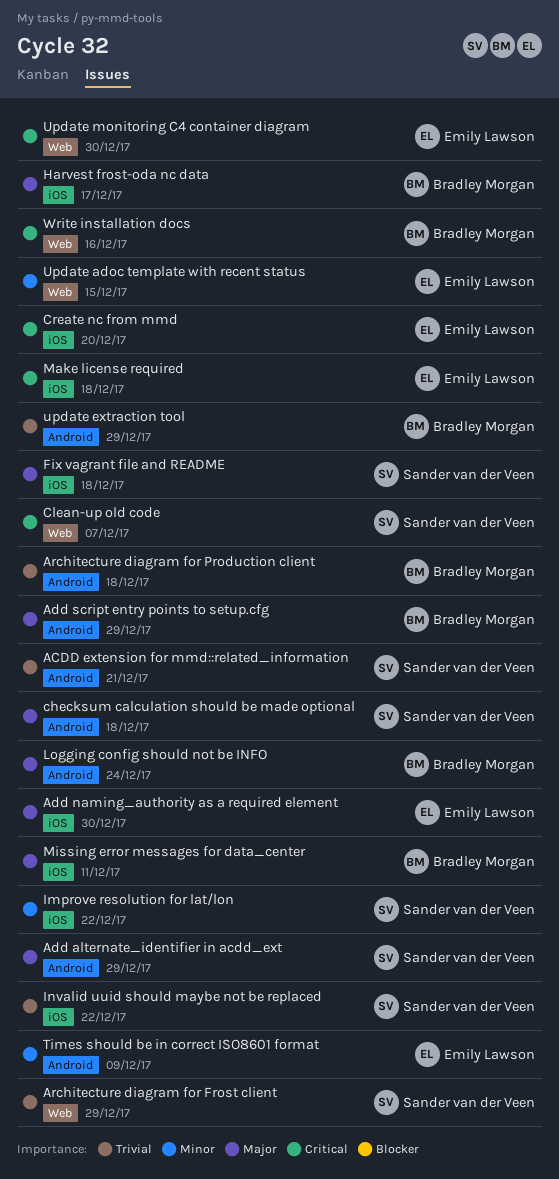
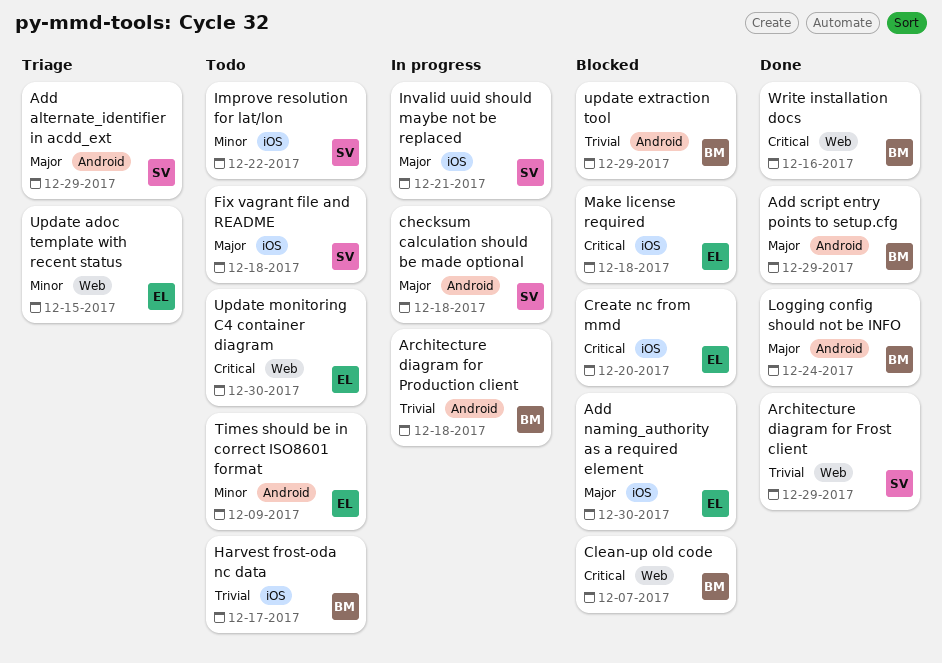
ACDD extension for mmd::related_information: present -> none
Clean-up old code, owner: Sander van der Veen -> Bradley Morgan
Harvest frost-oda nc data, priority: Major -> Trivial
Invalid uuid should maybe not be replaced, priority: Trivial -> Major
Invalid uuid should maybe not be replaced, due: Dec 22 -> Dec 21
Missing error messages for data_center: present -> none

